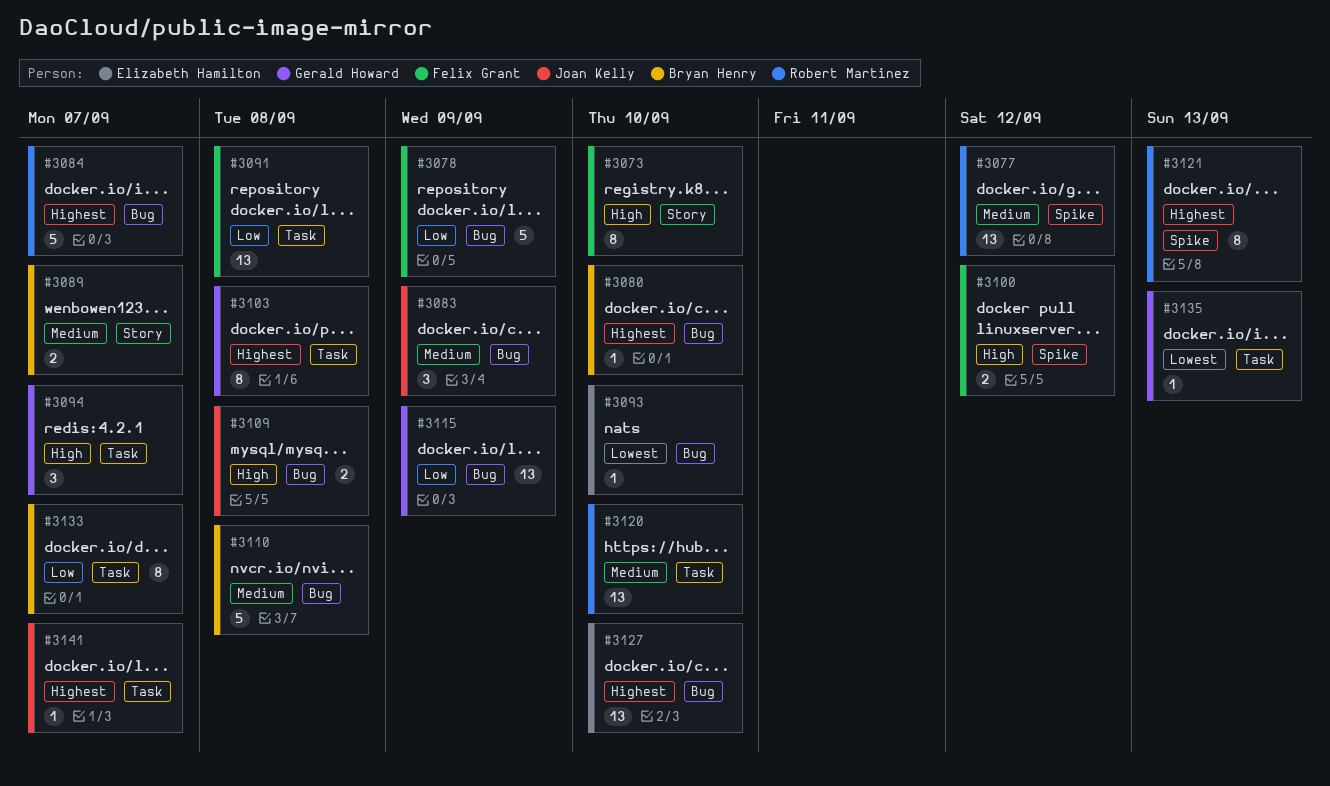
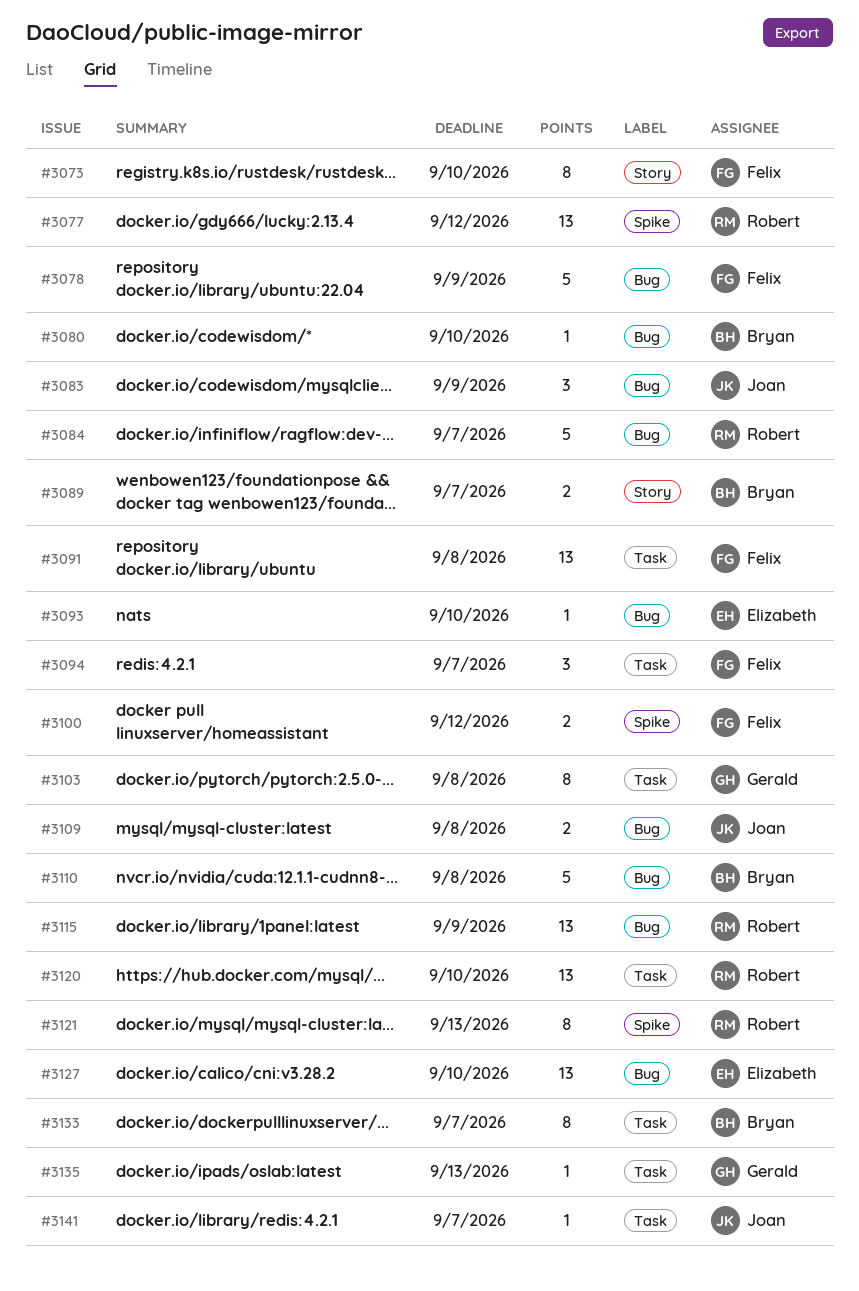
#3094, owner: Gerald Howard -> Felix Grant
#3115, owner: Gerald Howard -> Robert Martinez

